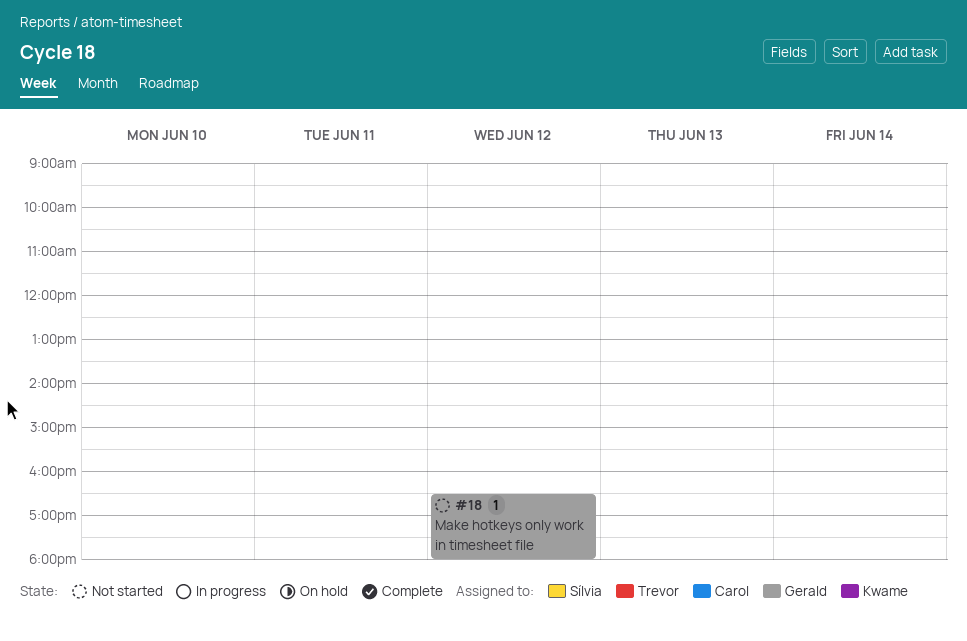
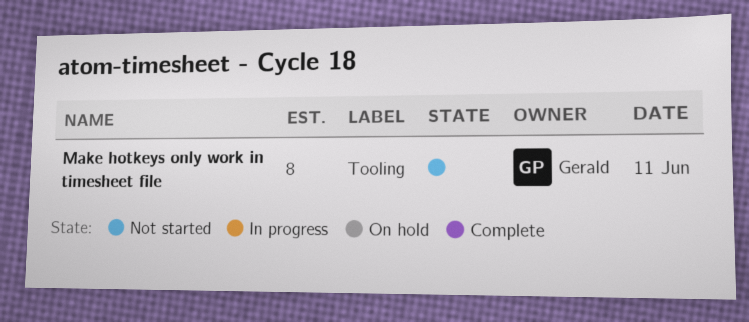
Make hotkeys only work in timesheet file, estimate: 1 -> 8
Make hotkeys only work in timesheet file, day: Jun 12 -> Jun 11

